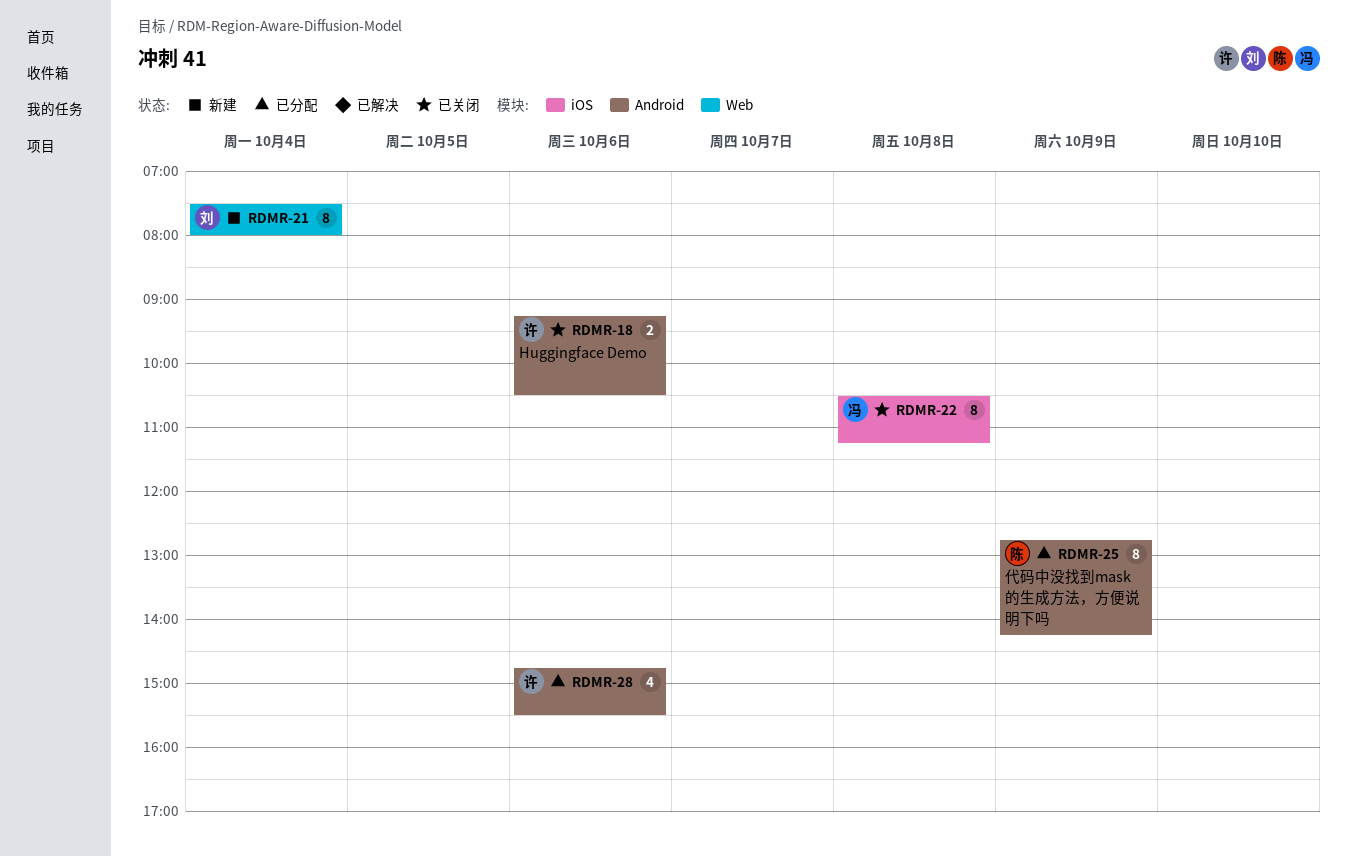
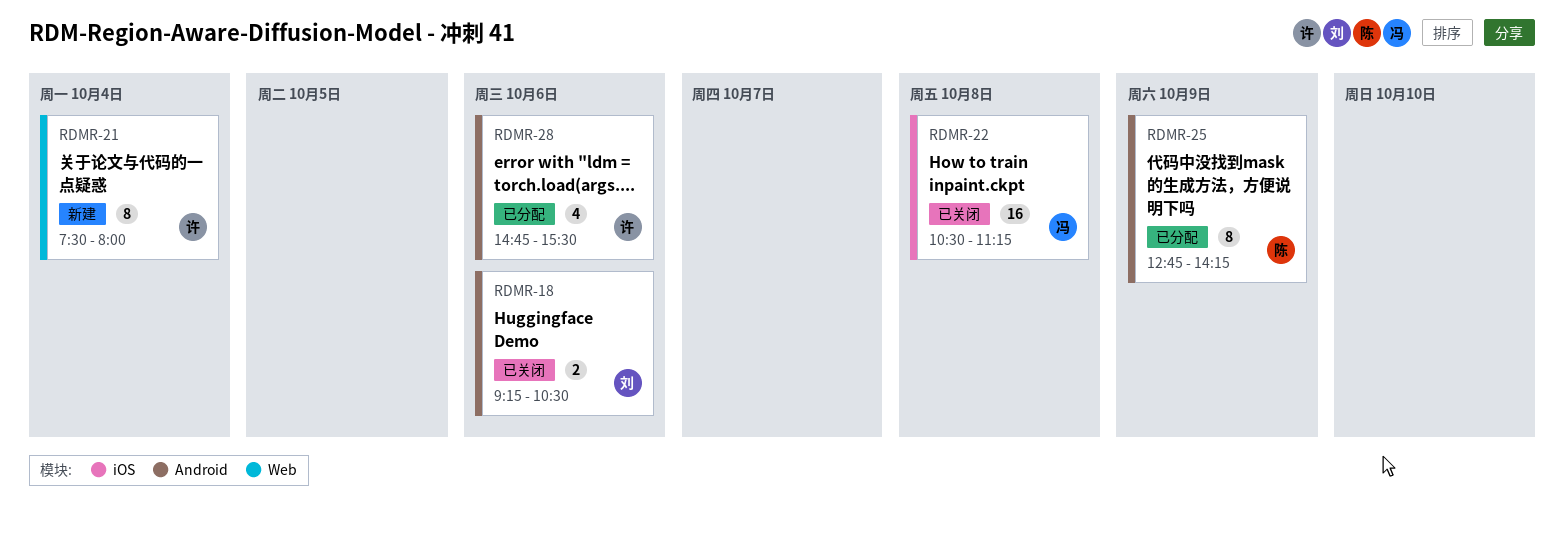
RDMR-18, owner: 许 -> 刘
RDMR-21, owner: 刘 -> 许
RDMR-22, estimate: 8 -> 16

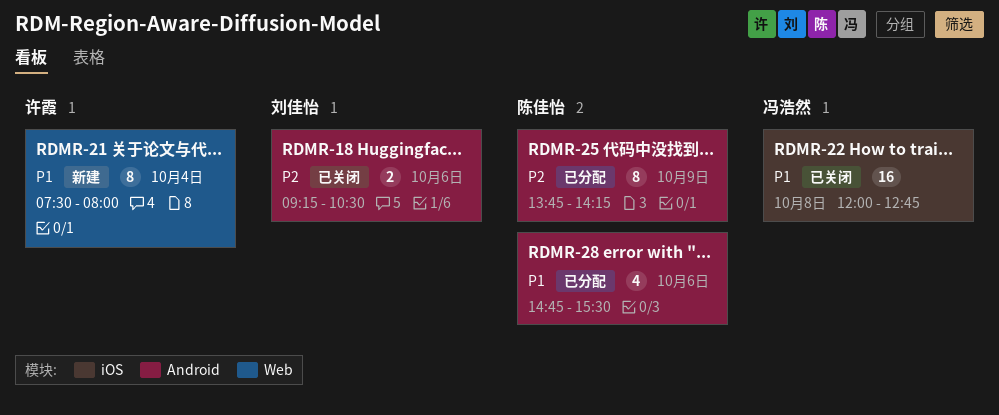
RDMR-22, begins: 10:30 -> 12:00
RDMR-22, ends: 11:15 -> 12:45
RDMR-25, begins: 12:45 -> 13:45
RDMR-28, owner: 许霞 -> 陈佳怡

